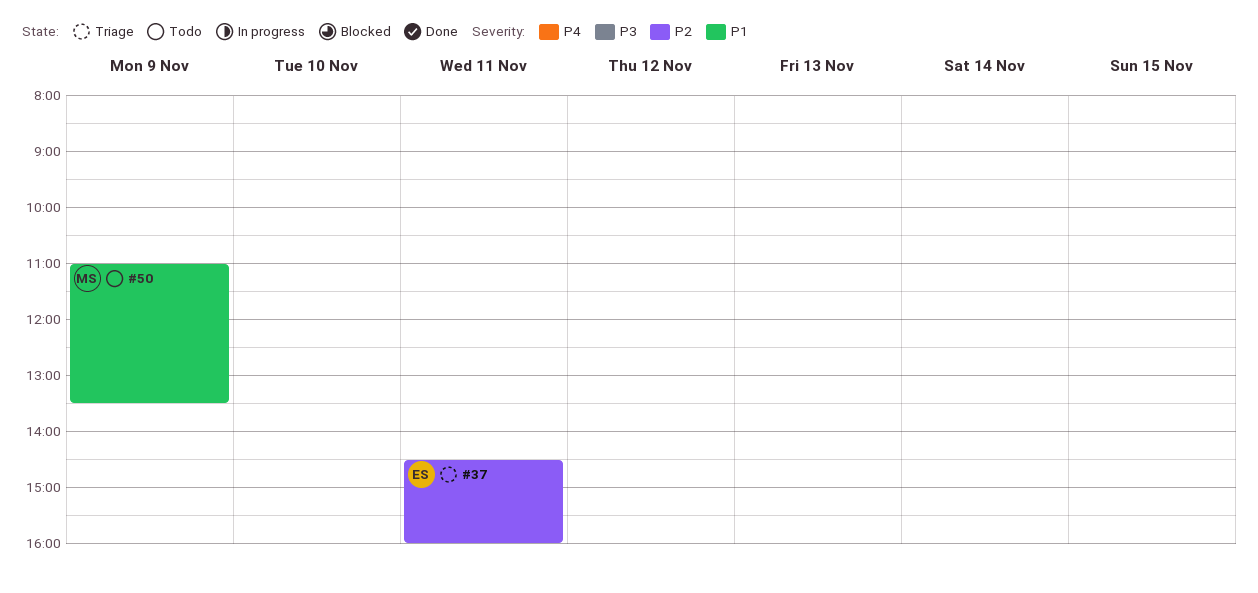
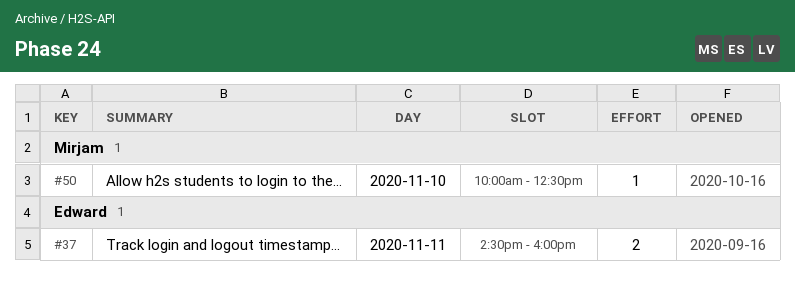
#50, day: Nov 9 -> Nov 10
#50, begins: 11:00 -> 10:00
#50, ends: 13:30 -> 12:30

